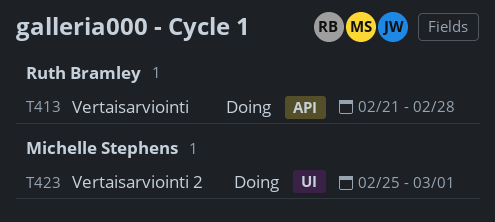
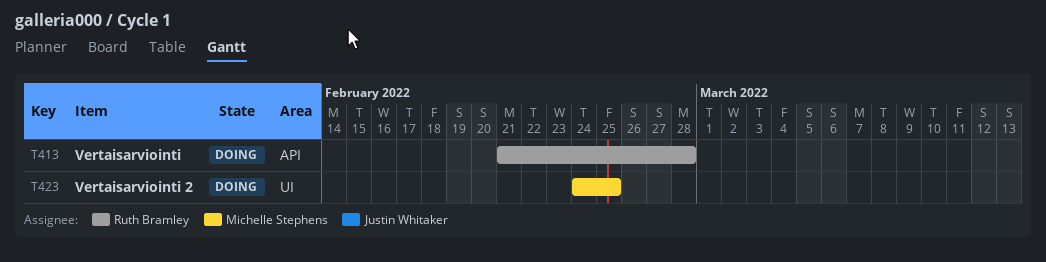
T423, start: Feb 25 -> Feb 24
T423, due: Mar 1 -> Feb 25

